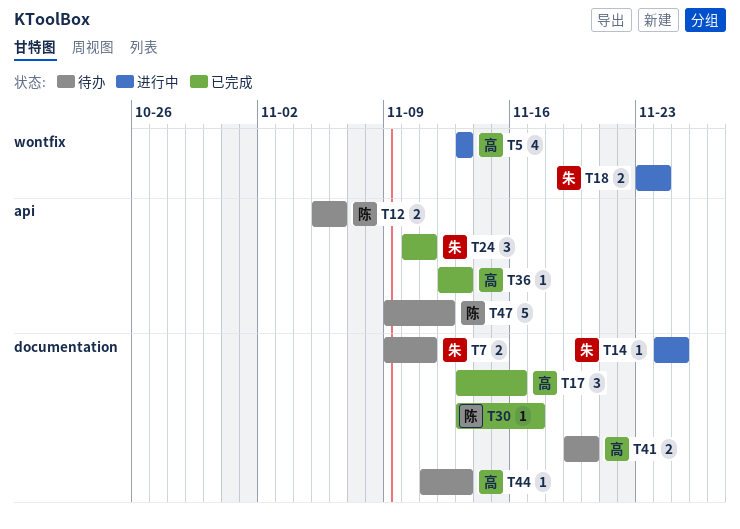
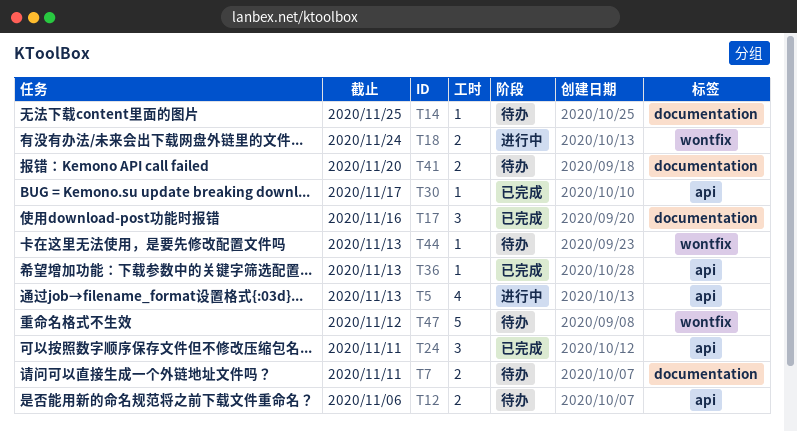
T5, label: wontfix -> api
T14, status: 进行中 -> 待办
T30, label: documentation -> api
T44, label: documentation -> wontfix
T47, label: api -> wontfix

